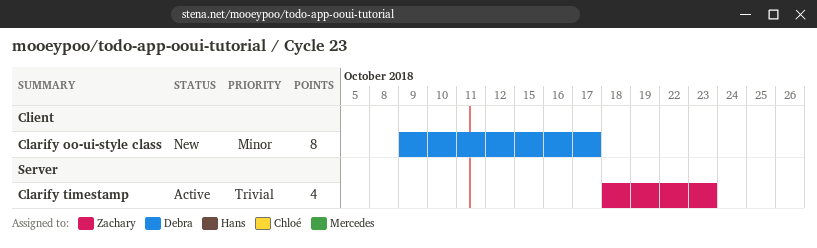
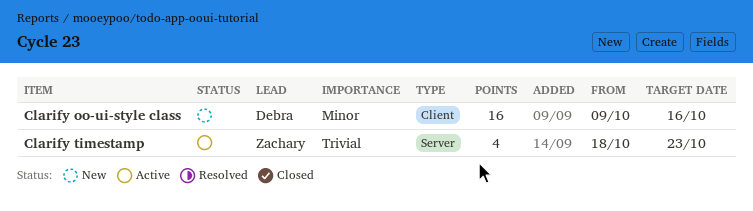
Clarify oo-ui-style class, estimate: 8 -> 16
Clarify oo-ui-style class, due: Oct 17 -> Oct 16

